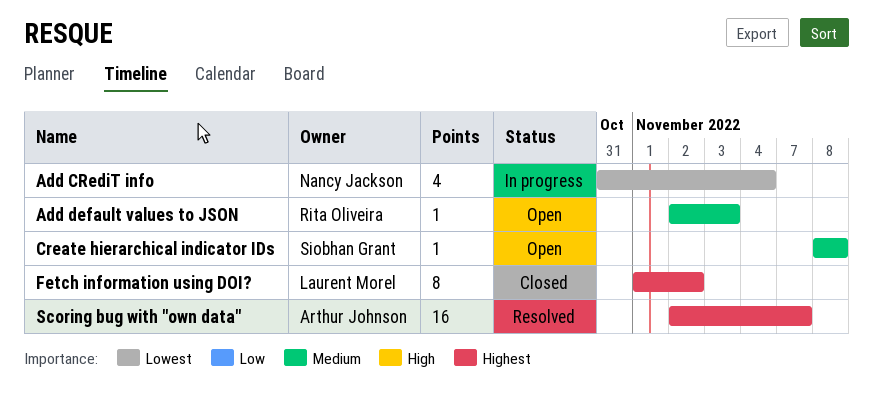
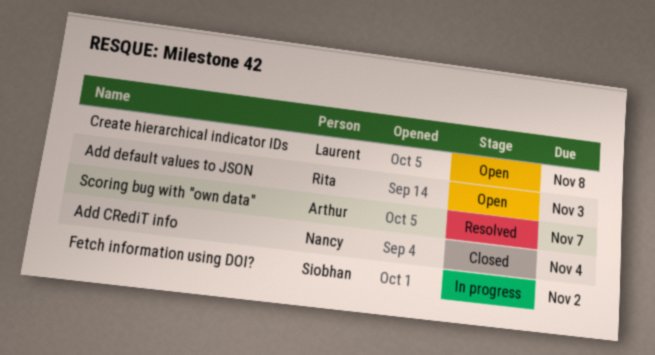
Add CRediT info, status: In progress -> Closed
Create hierarchical indicator IDs, owner: Siobhan Grant -> Laurent Morel
Fetch information using DOI?, status: Closed -> In progress
Fetch information using DOI?, owner: Laurent Morel -> Siobhan Grant

